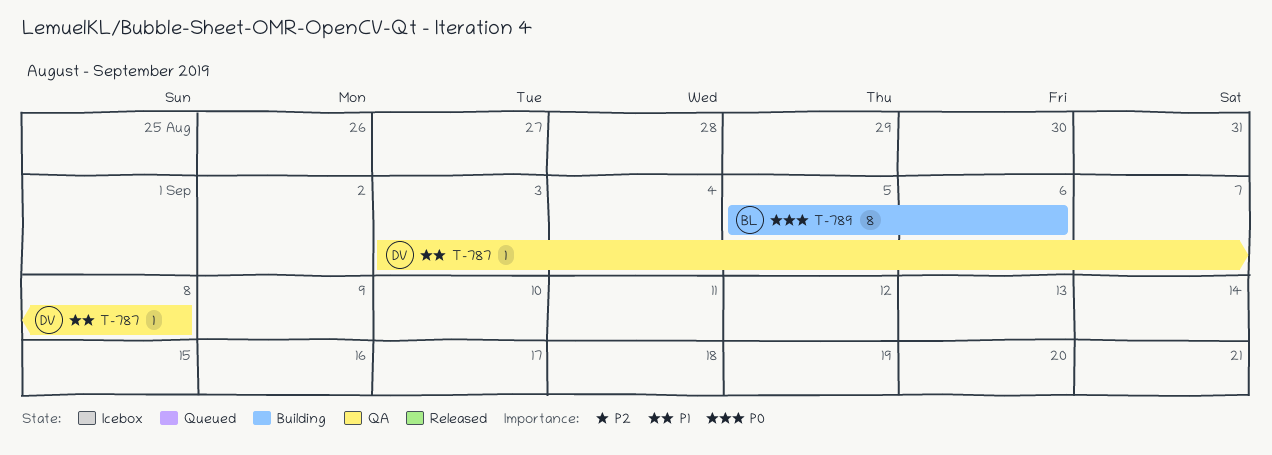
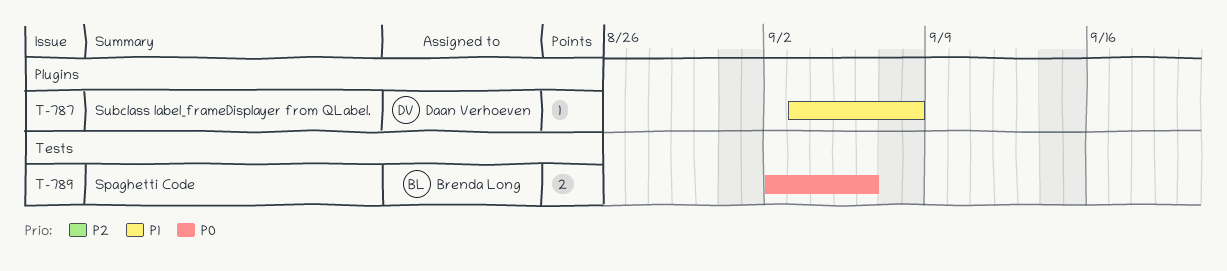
T-789, estimate: 8 -> 2
T-789, start: Sep 5 -> Sep 2

